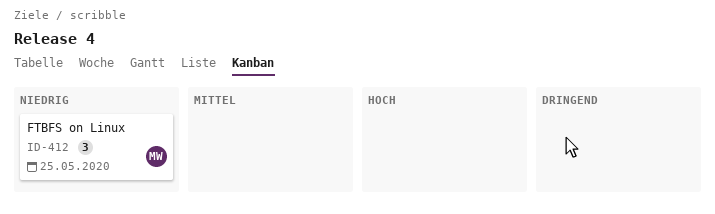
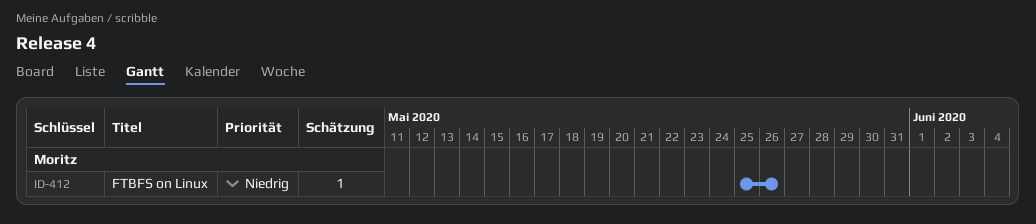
ID-412, estimate: 3 -> 1
ID-412, due: May 25 -> May 26

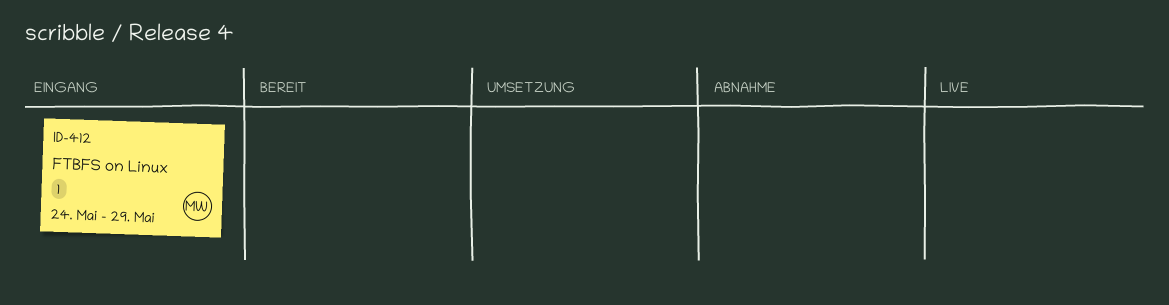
ID-412, start: May 25 -> May 24
ID-412, due: May 26 -> May 29

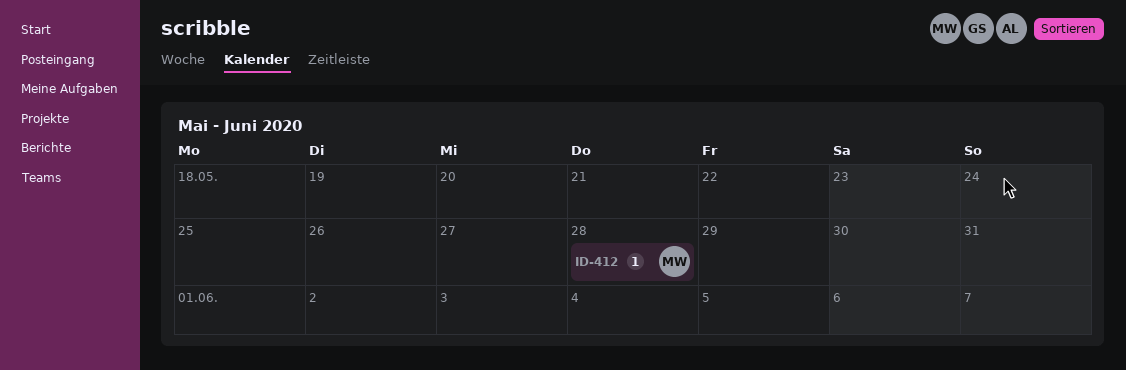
ID-412, due: May 29 -> May 28

